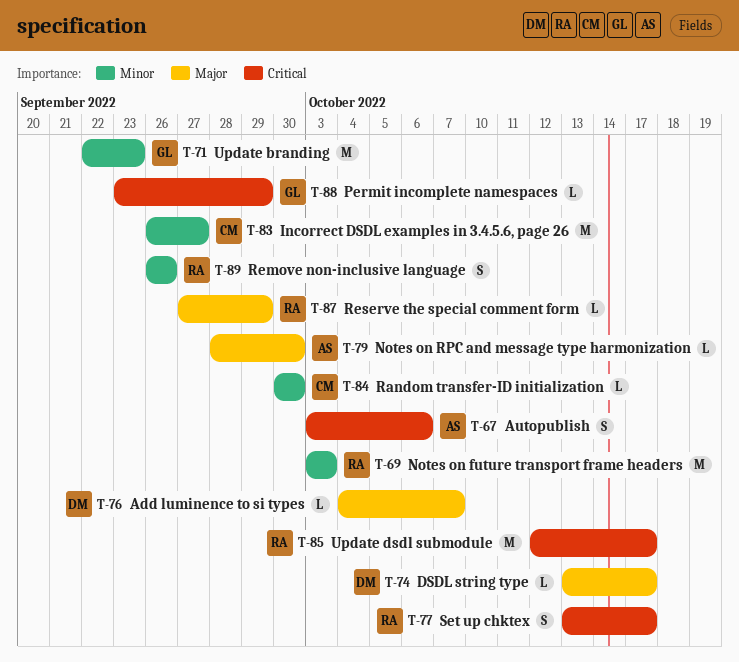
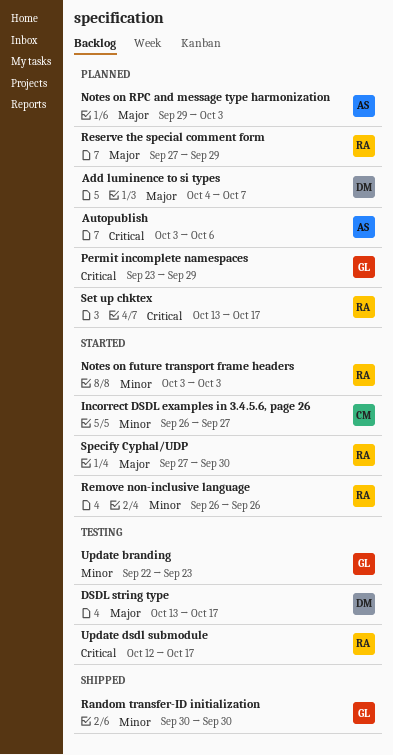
Notes on RPC and message type harmonization, start: Sep 28 -> Sep 29
Notes on RPC and message type harmonization, due: Sep 30 -> Oct 3
Random transfer-ID initialization, owner: CM -> GL
Specify Cyphal/UDP: none -> present

